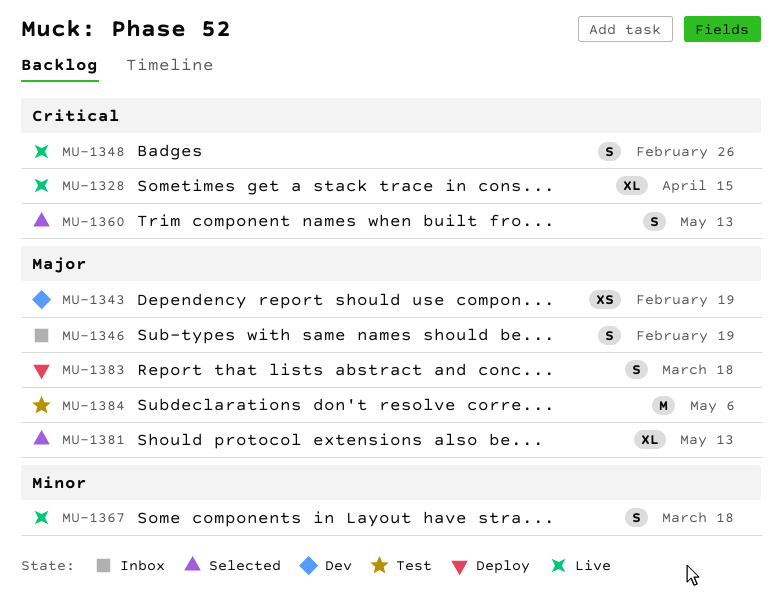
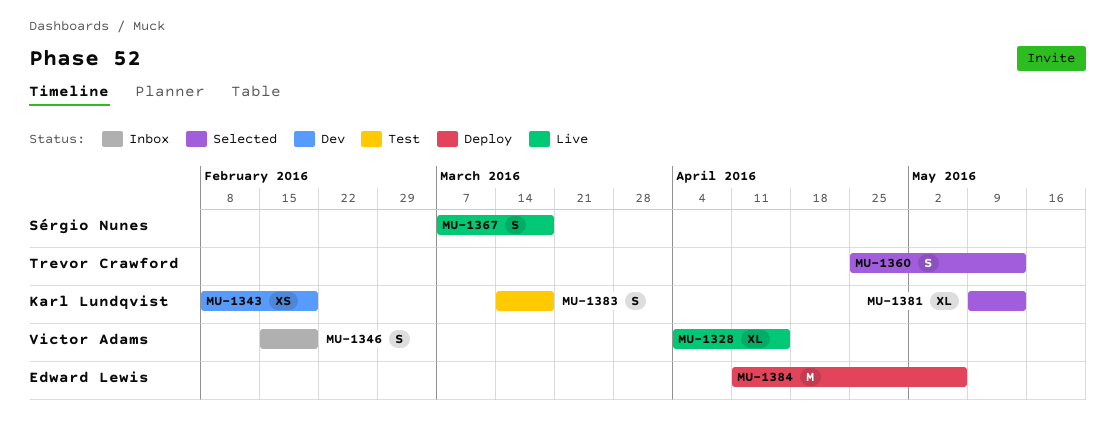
MU-1348: present -> none
MU-1383, status: Deploy -> Test
MU-1384, status: Test -> Deploy

